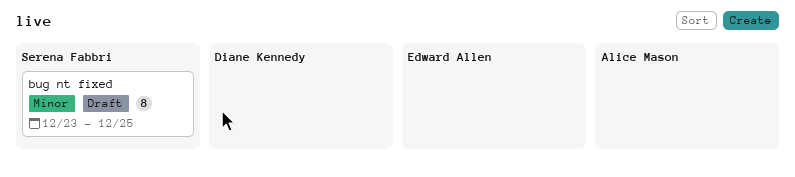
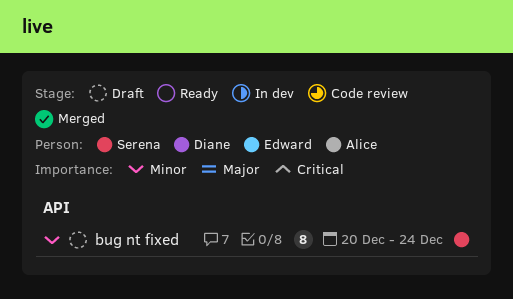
bug nt fixed, start: Dec 23 -> Dec 20
bug nt fixed, due: Dec 25 -> Dec 24

